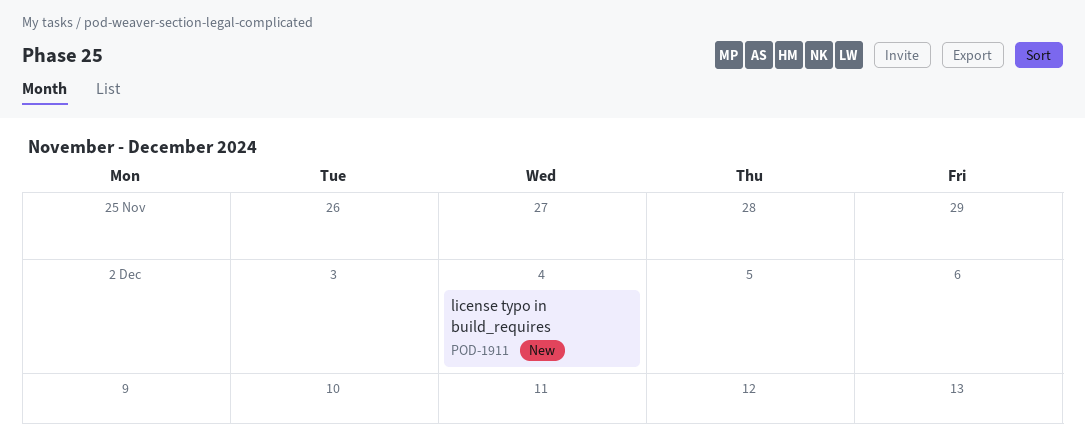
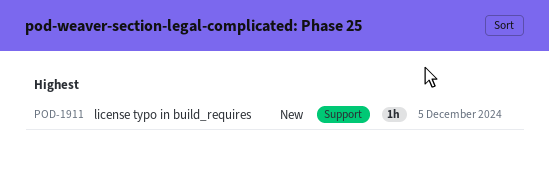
POD-1911, due: Dec 4 -> Dec 5

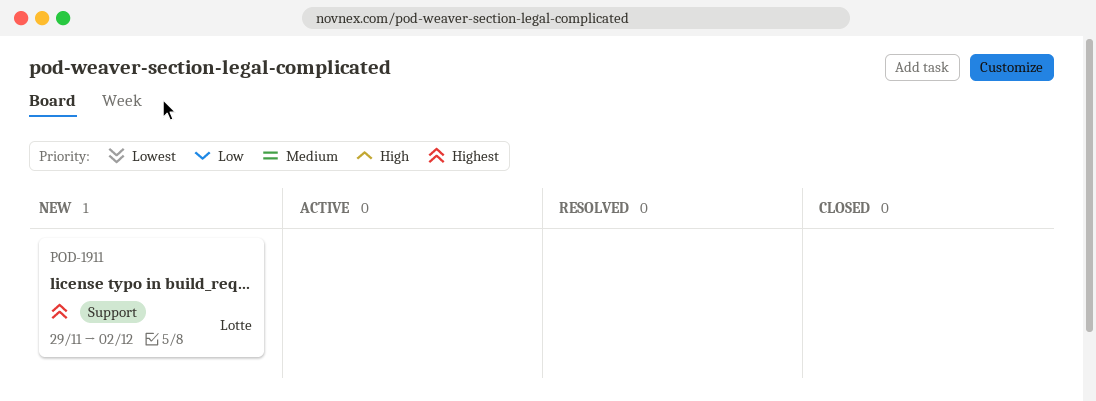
POD-1911, due: Dec 5 -> Dec 2

